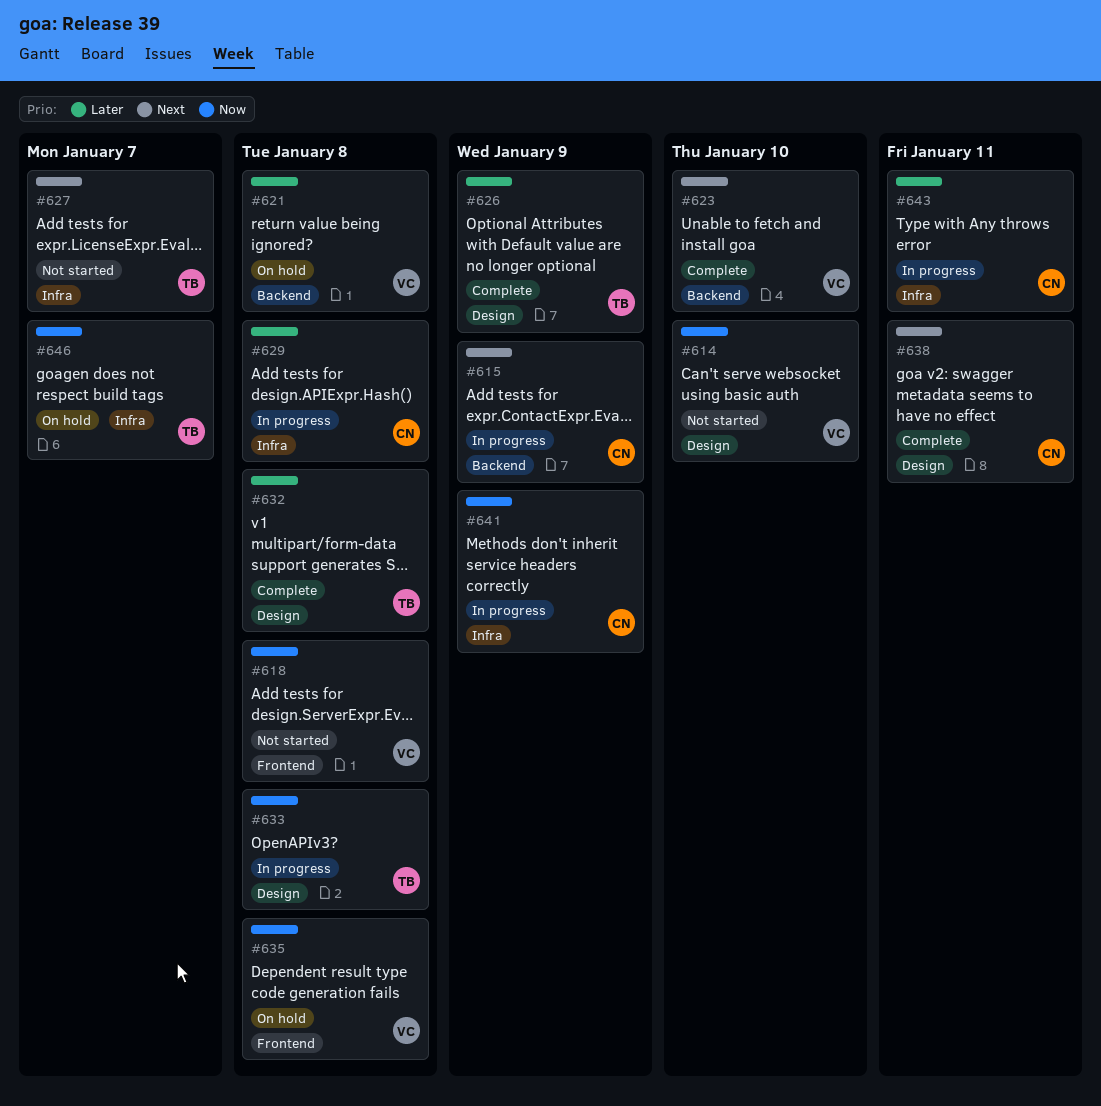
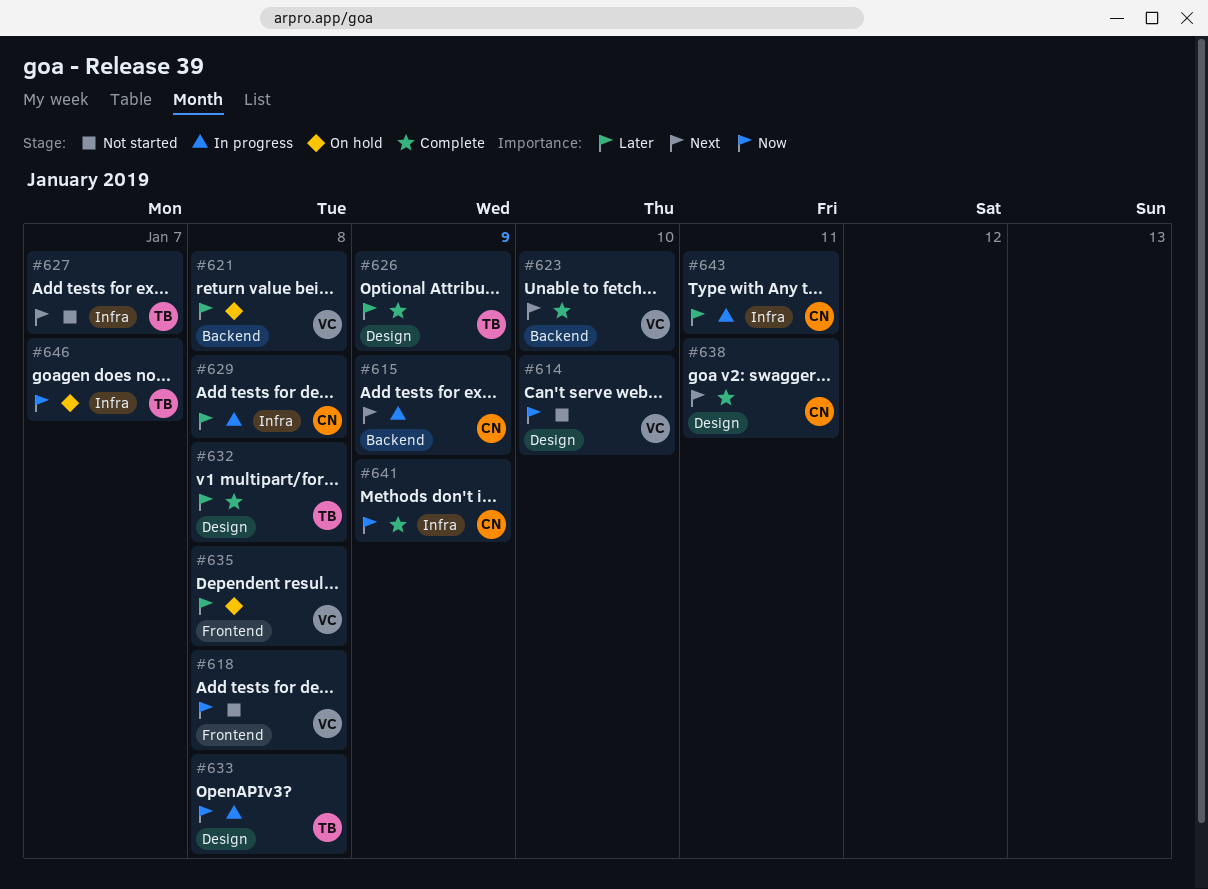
#635, priority: Now -> Later
#641, status: In progress -> Complete

